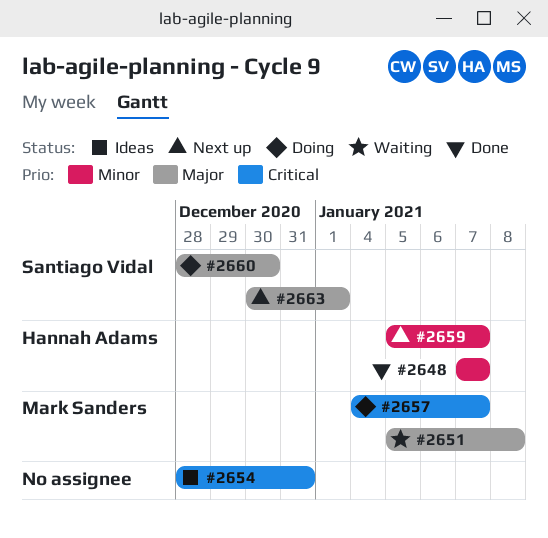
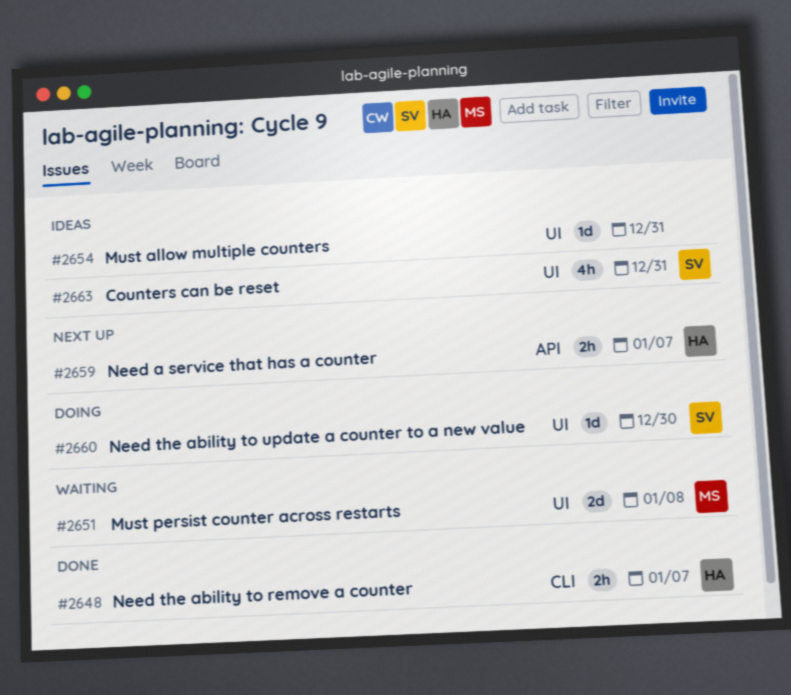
#2657: present -> none
#2663, status: Next up -> Ideas
#2663, due: Jan 1 -> Dec 31

